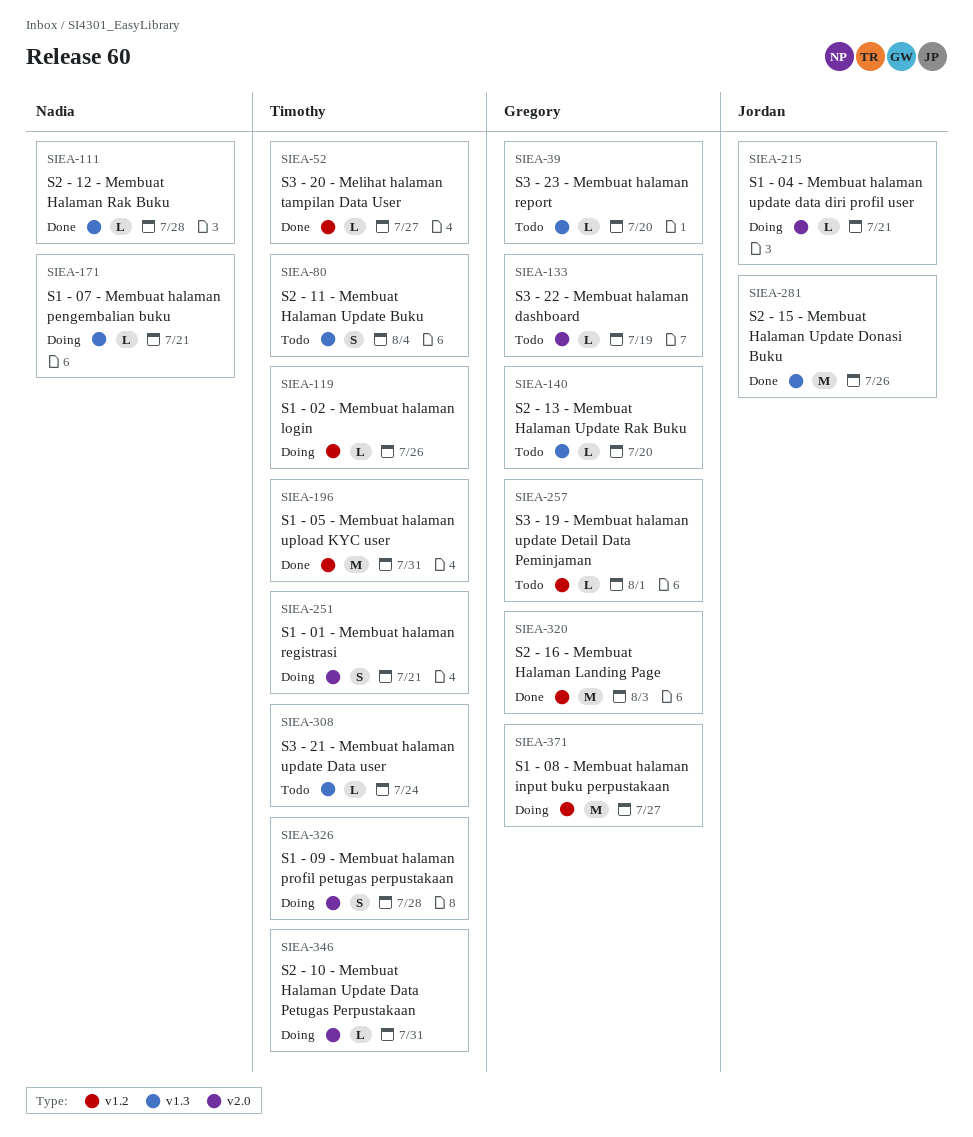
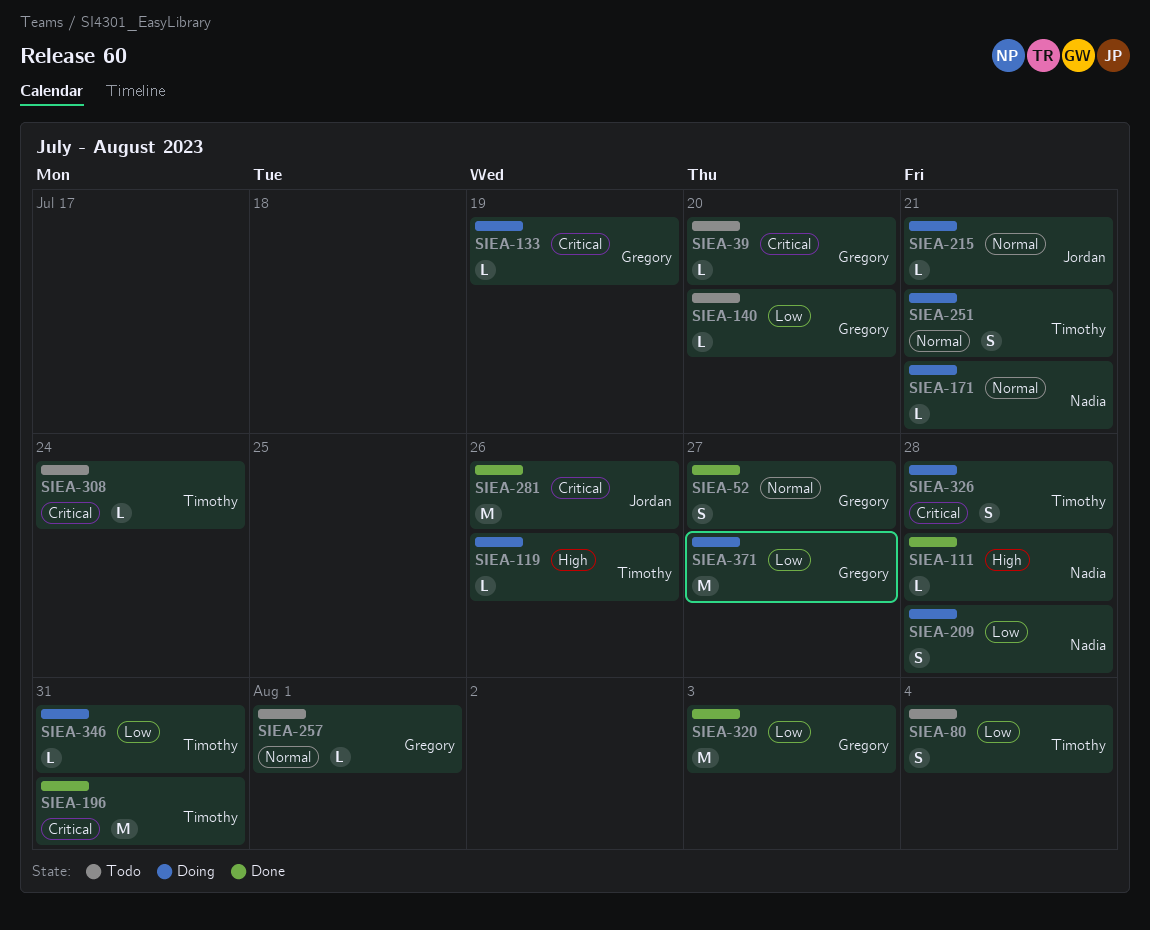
SIEA-52, owner: Timothy -> Gregory
SIEA-52, estimate: L -> S
SIEA-133, status: Todo -> Doing
SIEA-209: none -> present

